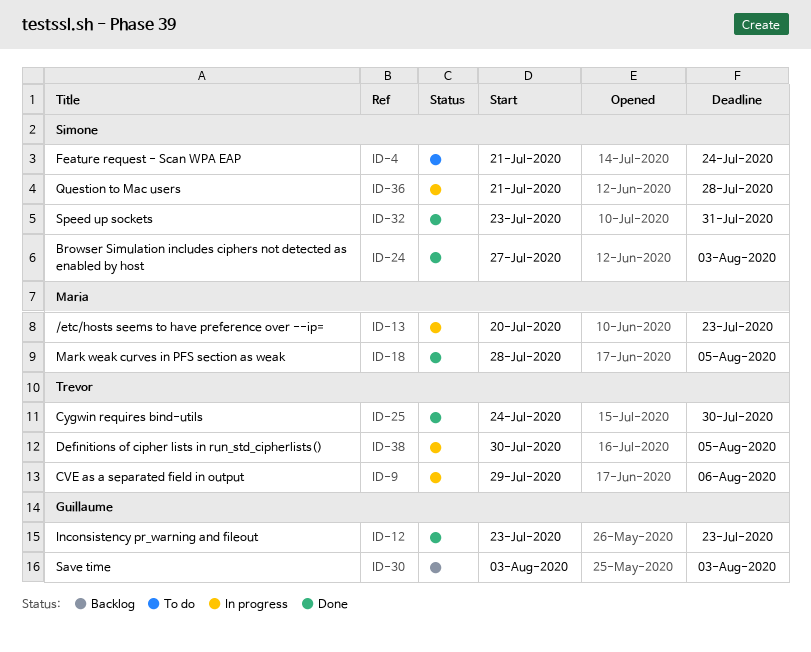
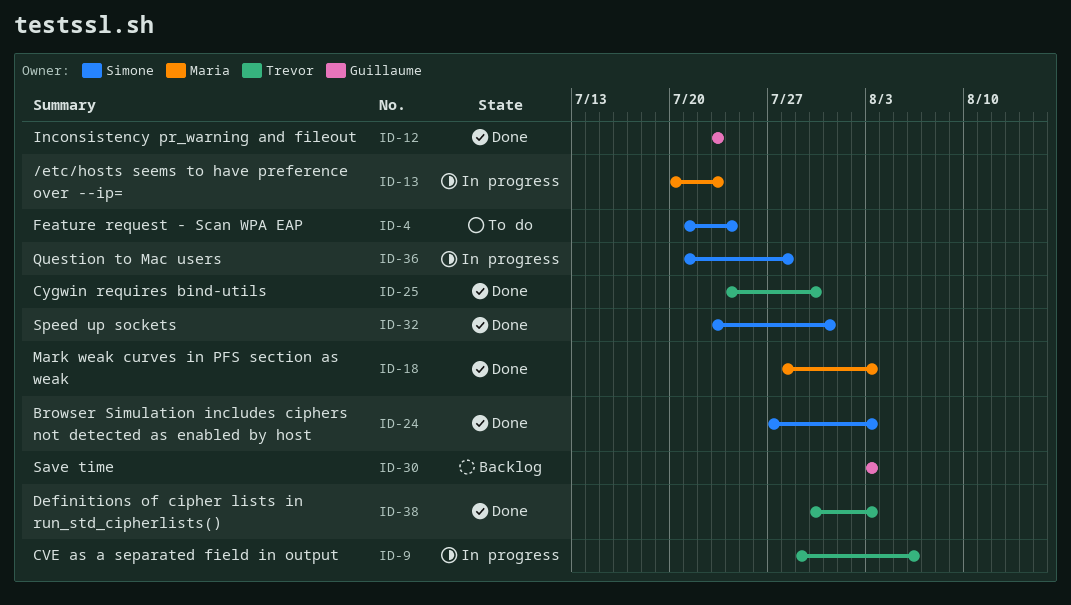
ID-18, due: Aug 5 -> Aug 3
ID-38, status: In progress -> Done
ID-38, due: Aug 5 -> Aug 3

